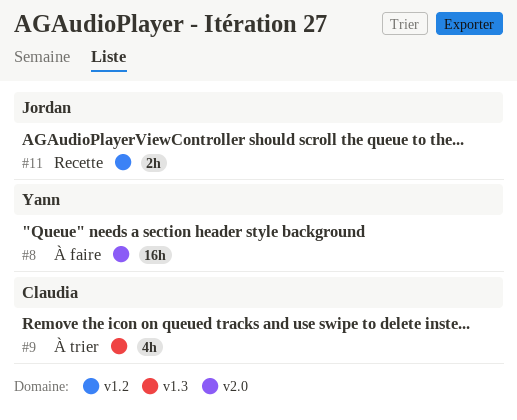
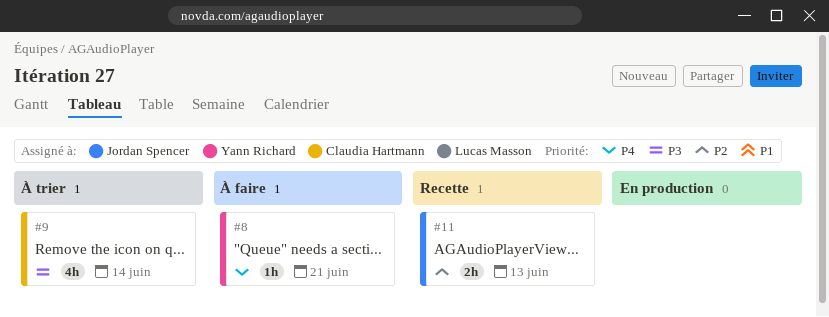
#8, estimate: 16h -> 1h

